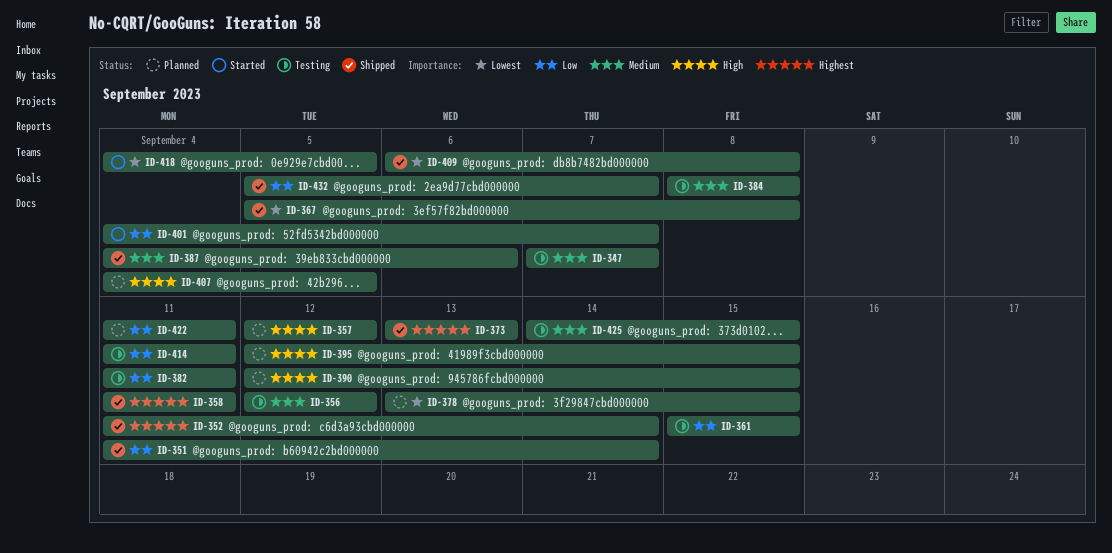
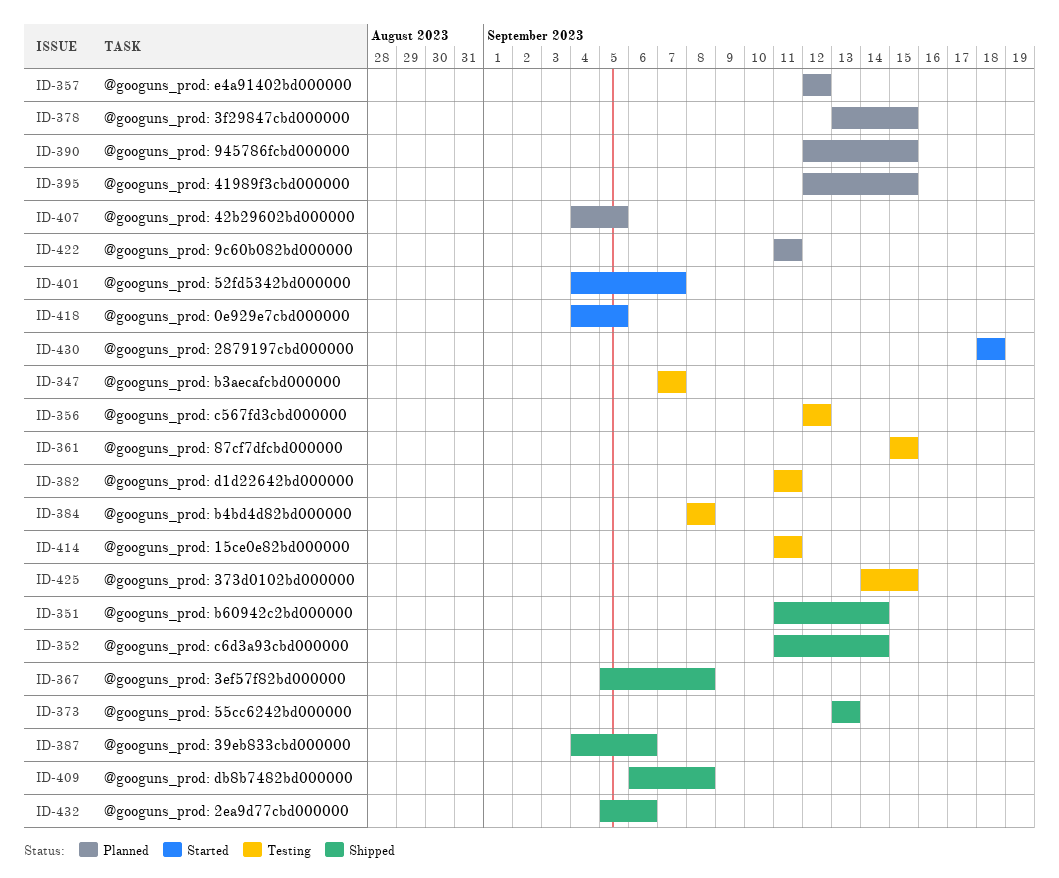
ID-358: present -> none
ID-430: none -> present
ID-432, due: Sep 7 -> Sep 6

